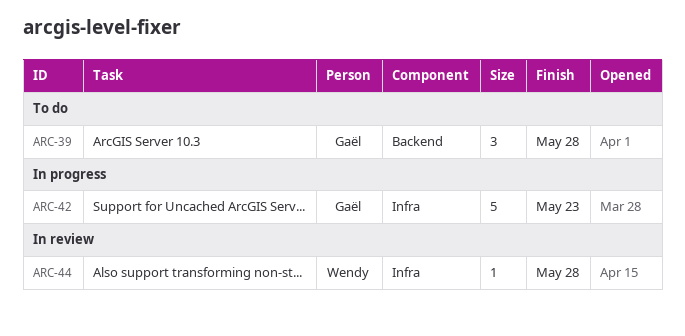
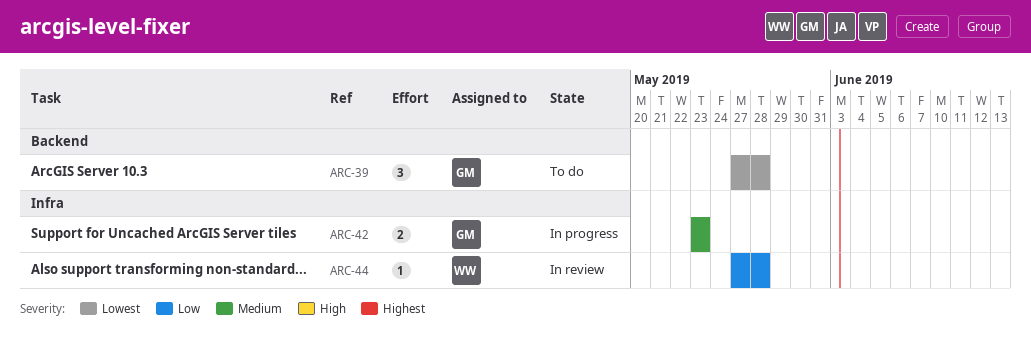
ARC-42, estimate: 5 -> 2

